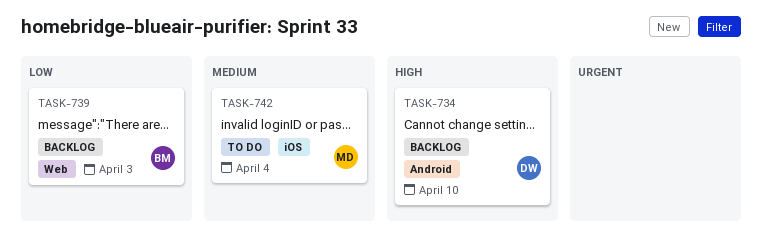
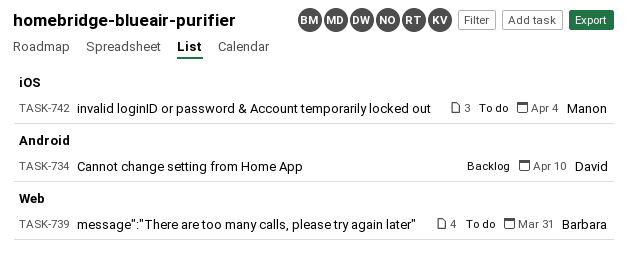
TASK-739, status: Backlog -> To do
TASK-739, due: Apr 3 -> Mar 31

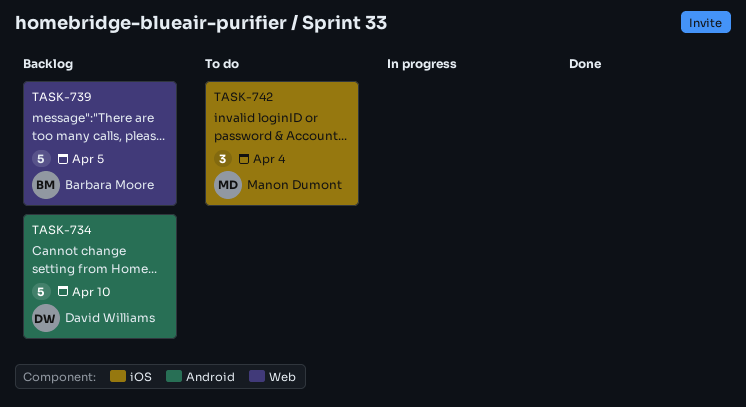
TASK-739, status: To do -> Backlog
TASK-739, due: Mar 31 -> Apr 5

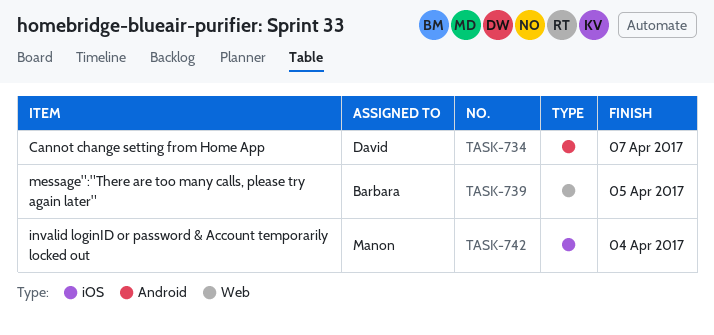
TASK-734, due: Apr 10 -> Apr 7

